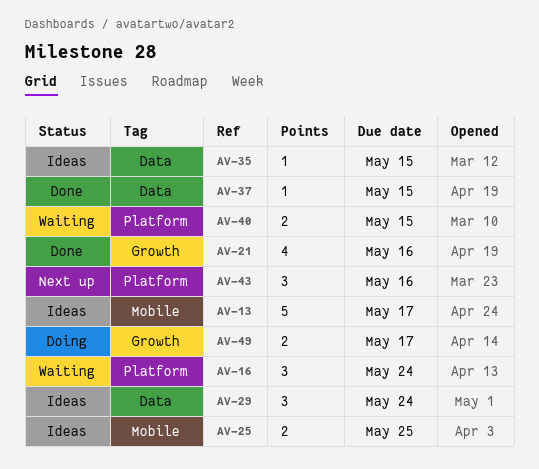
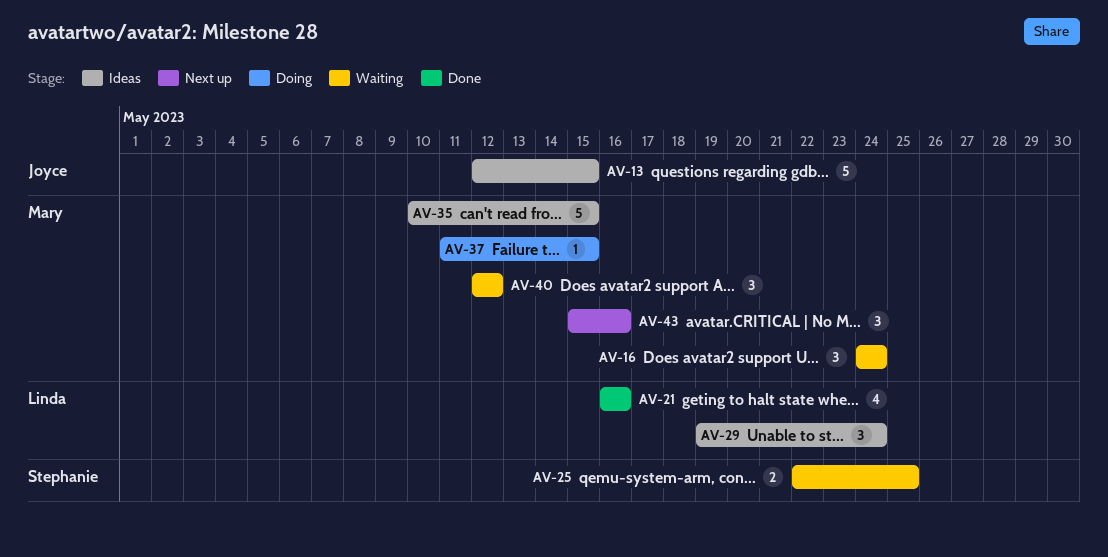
AV-13, due: May 17 -> May 15
AV-25, status: Ideas -> Waiting
AV-35, estimate: 1 -> 5
AV-37, status: Done -> Doing
AV-40, estimate: 2 -> 3
AV-40, due: May 15 -> May 12
AV-49: present -> none

